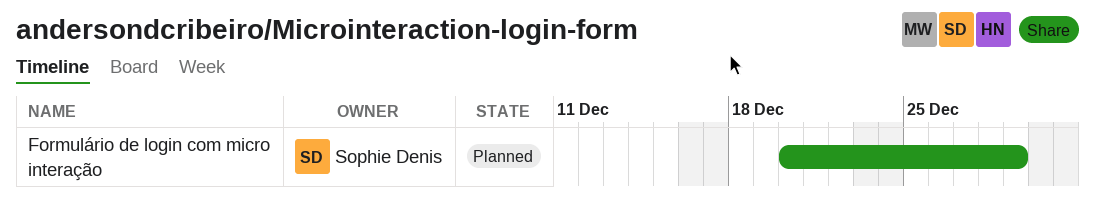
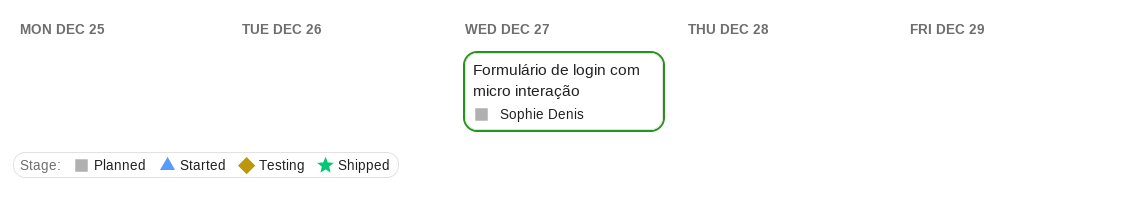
Formulário de login com micro interação, due: Dec 29 -> Dec 27

